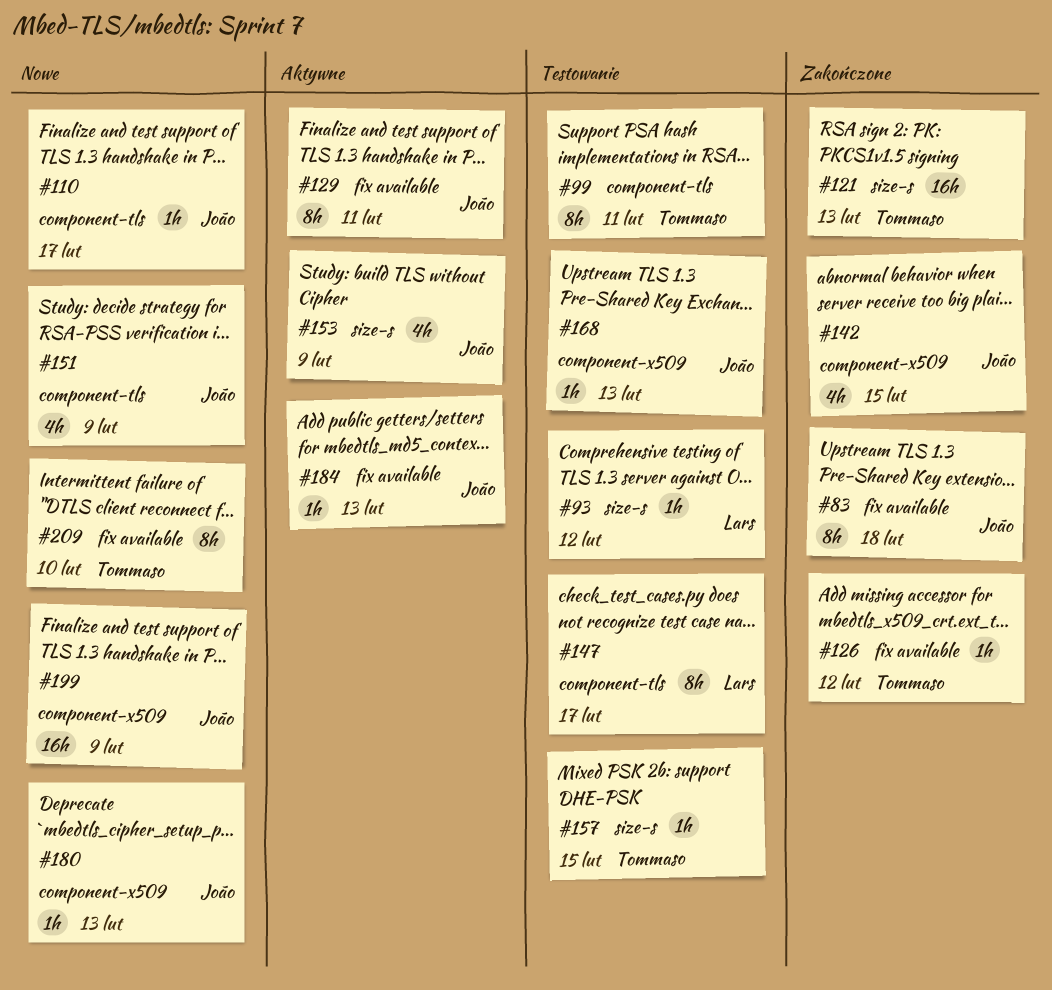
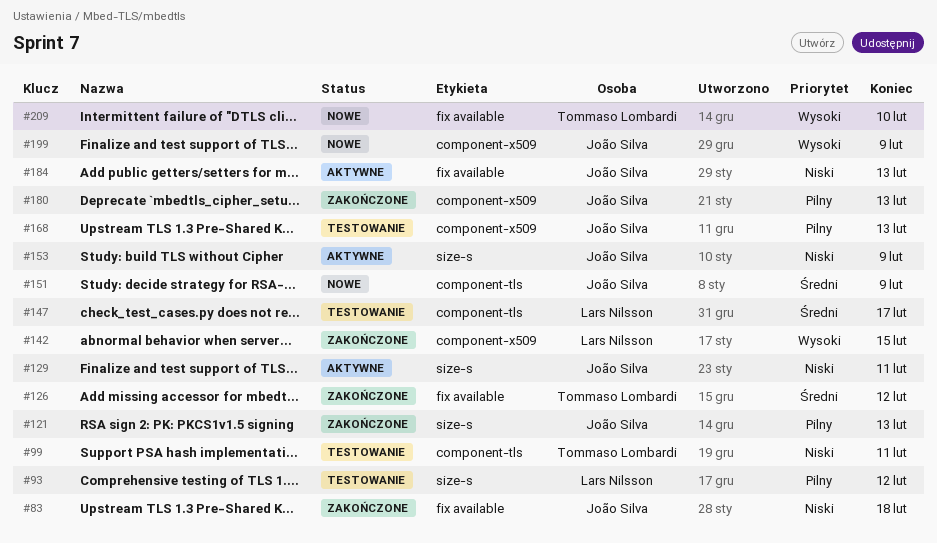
#110: present -> none
#121, owner: Tommaso Lombardi -> João Silva
#129, label: fix available -> size-s
#142, owner: João Silva -> Lars Nilsson
#157: present -> none
#180, status: Nowe -> Zakończone

